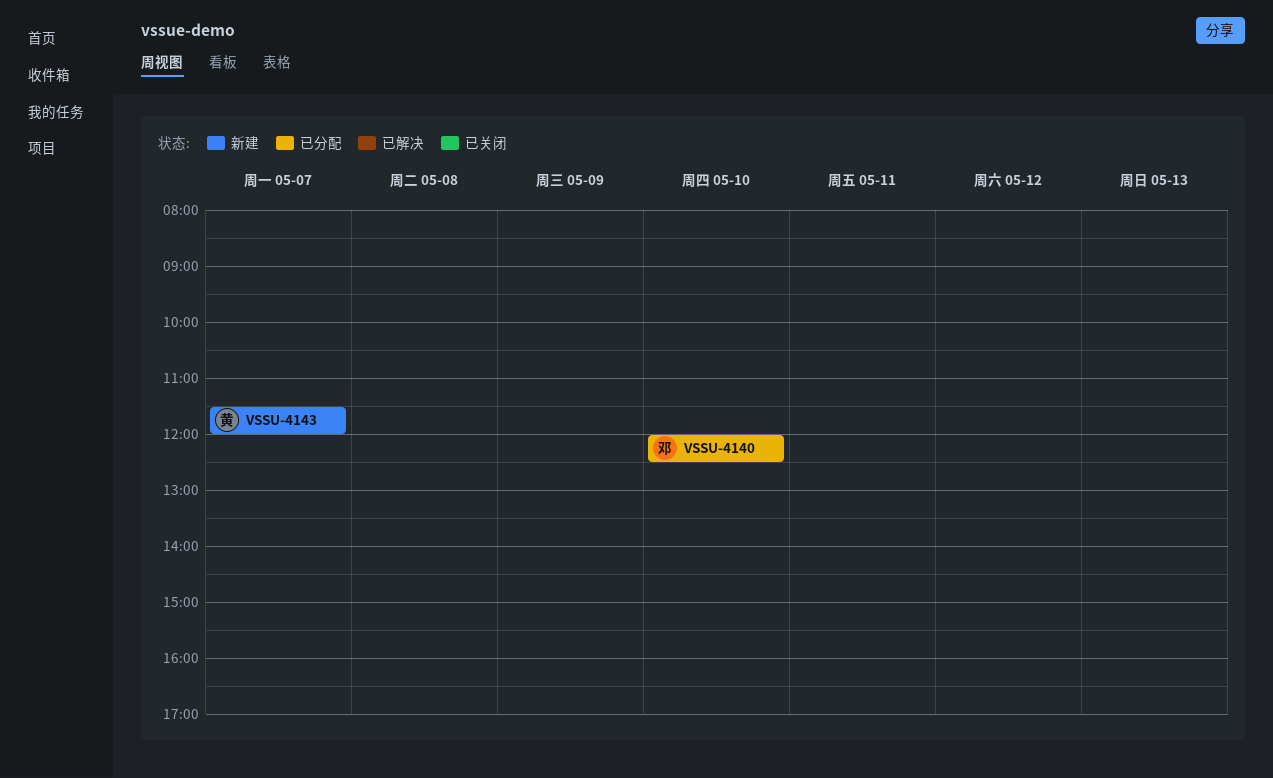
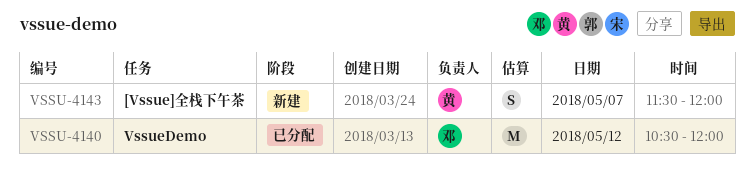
VSSU-4140, day: May 10 -> May 12
VSSU-4140, begins: 12:00 -> 10:30
VSSU-4140, ends: 12:30 -> 12:00

